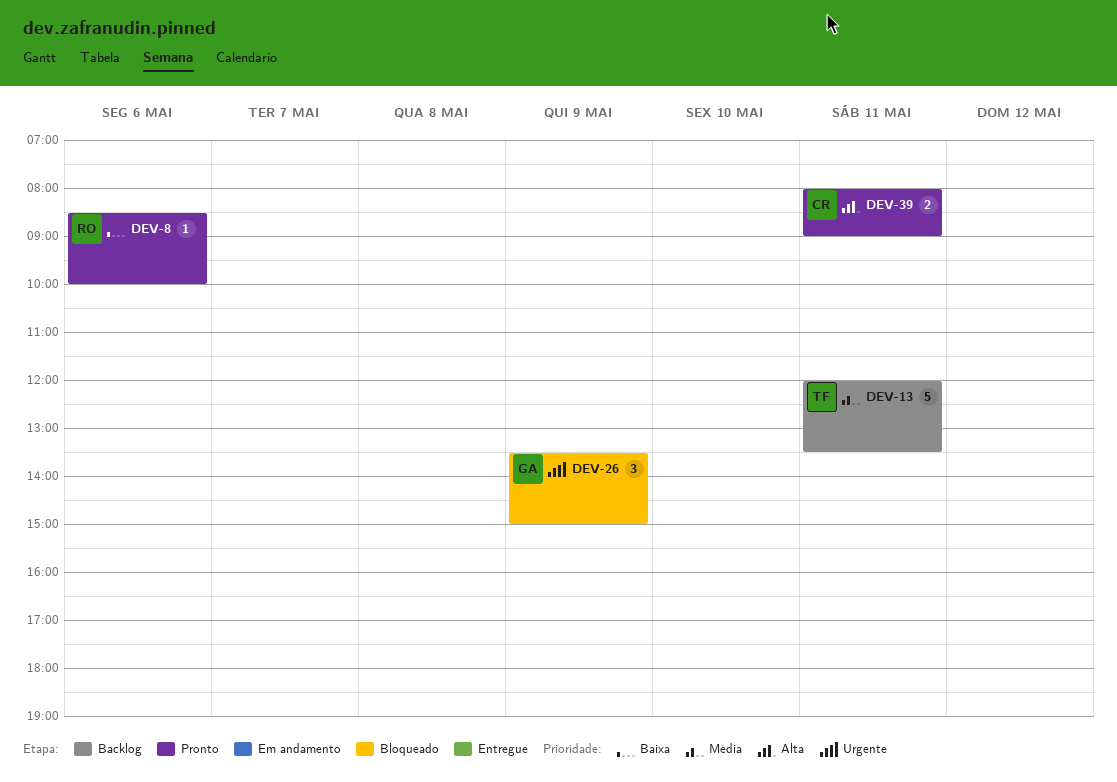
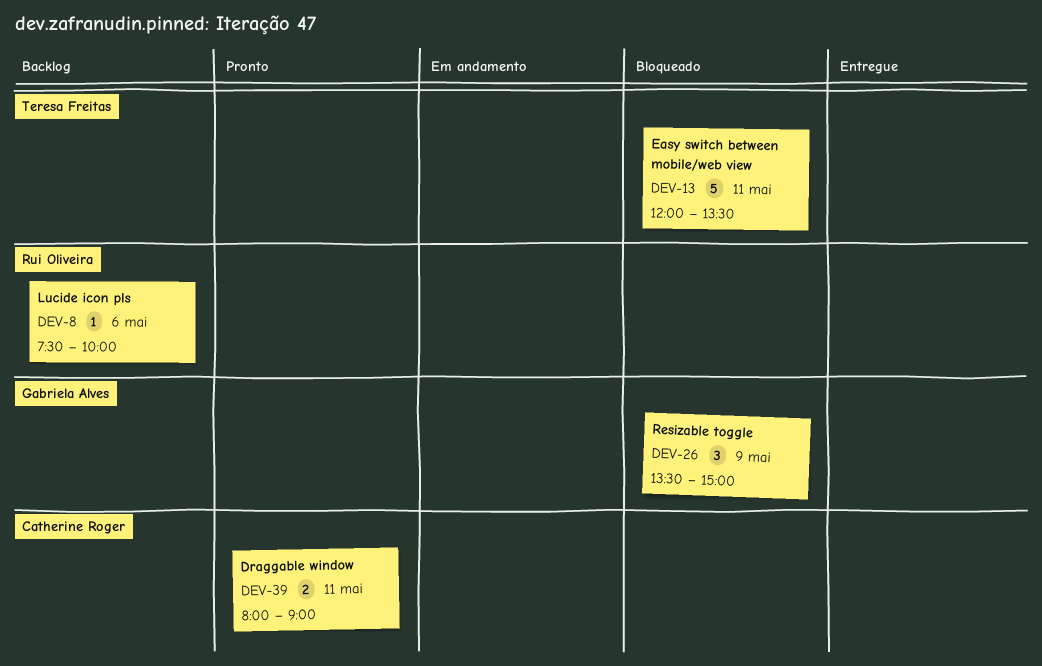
DEV-8, status: Pronto -> Backlog
DEV-8, begins: 08:30 -> 07:30
DEV-13, status: Backlog -> Bloqueado

